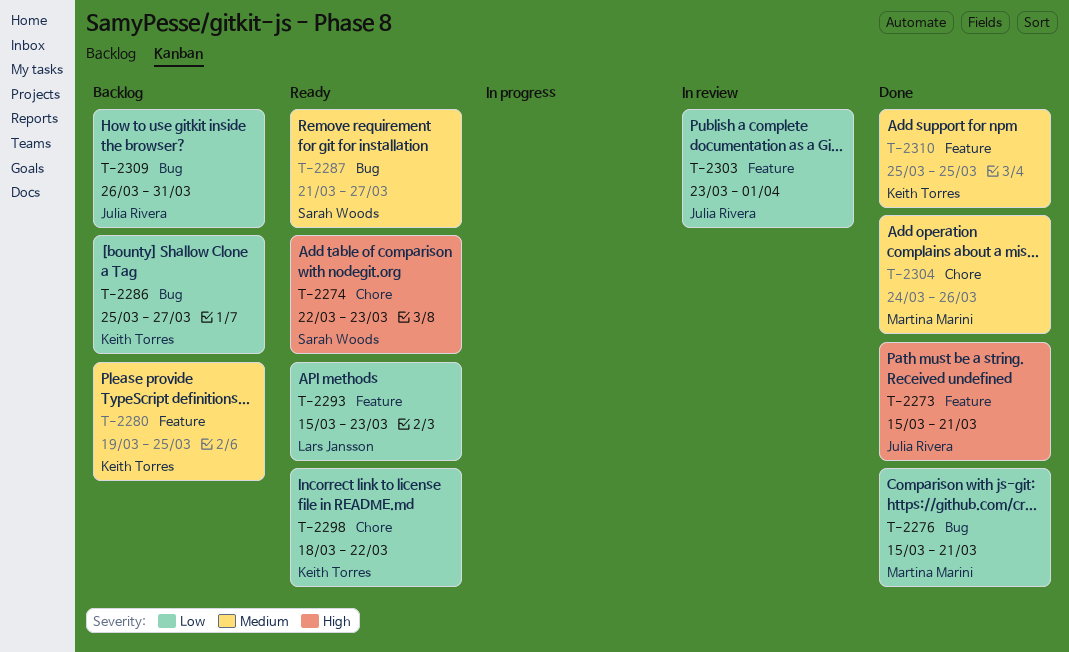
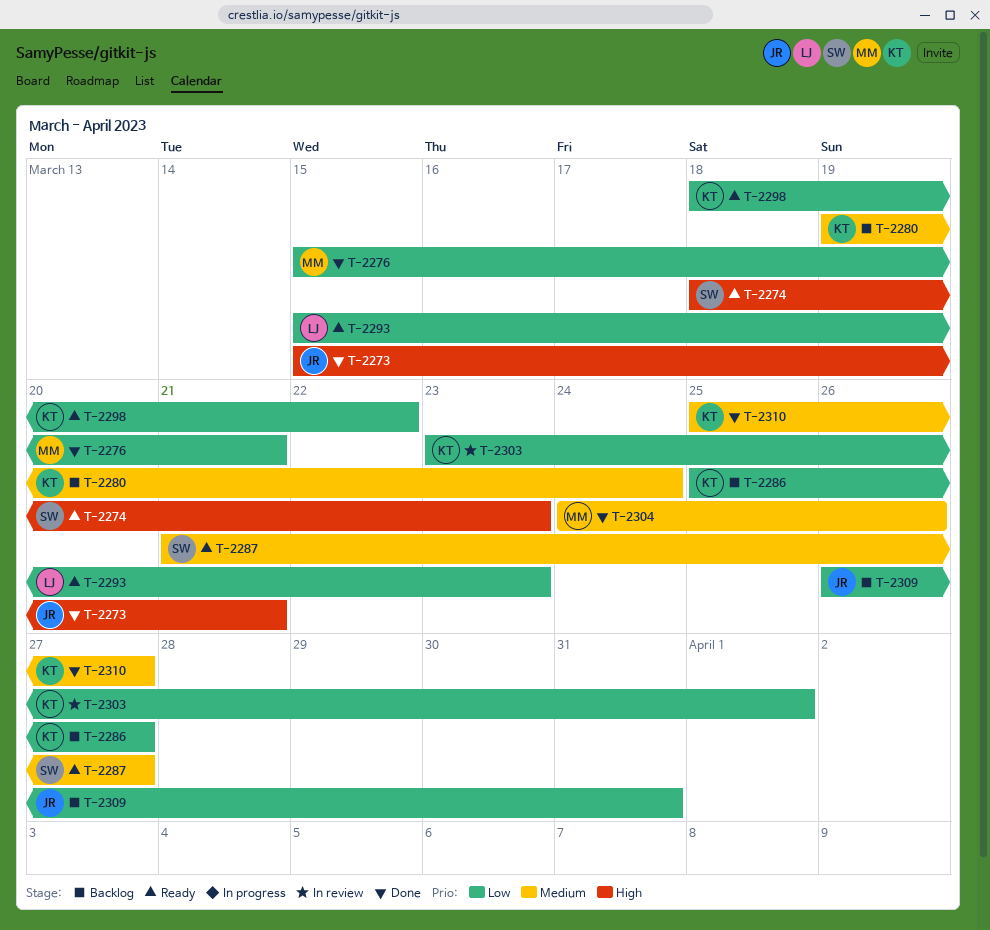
T-2274, start: Mar 22 -> Mar 18
T-2280, due: Mar 25 -> Mar 24
T-2303, owner: Julia Rivera -> Keith Torres
T-2310, due: Mar 25 -> Mar 27

